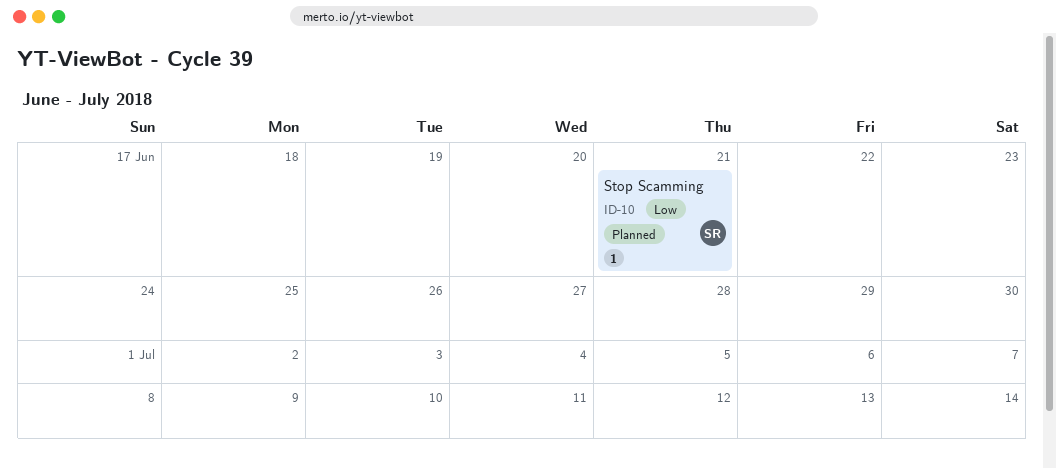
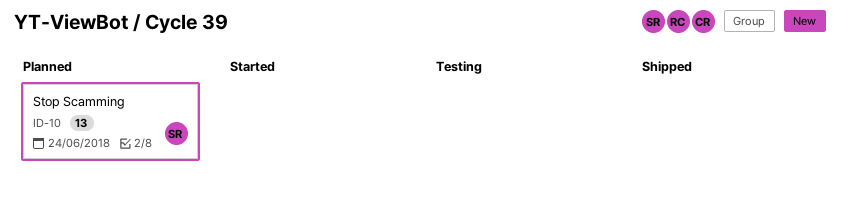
ID-10, estimate: 1 -> 13
ID-10, due: Jun 21 -> Jun 24

